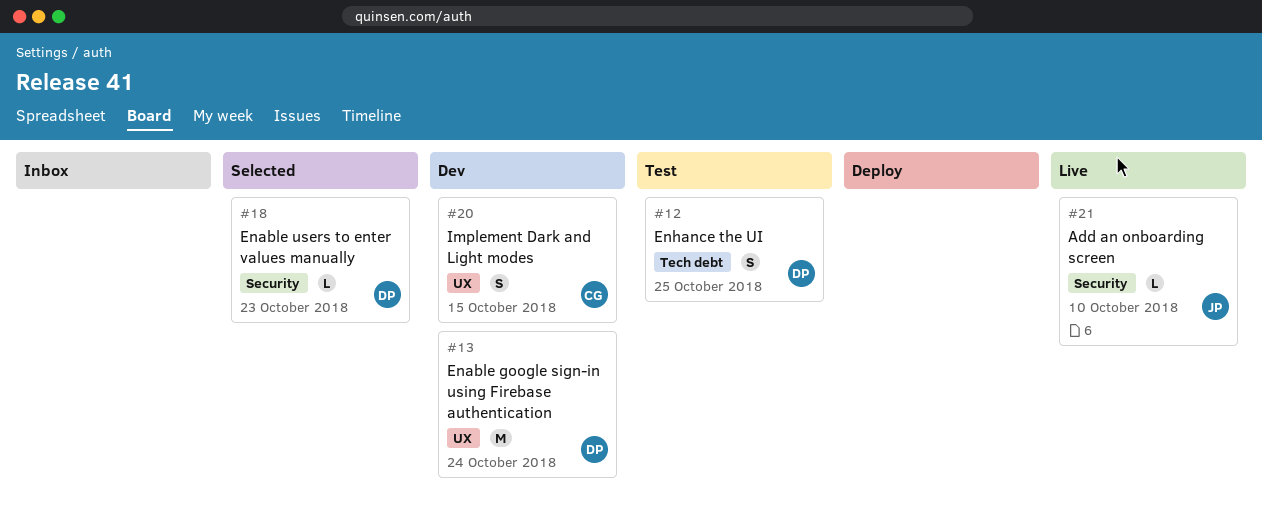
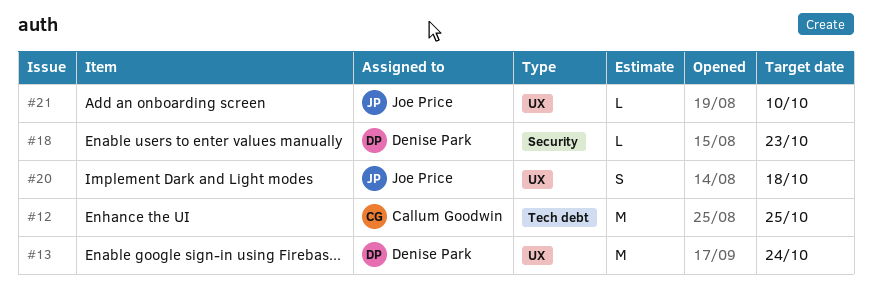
#12, owner: Denise Park -> Callum Goodwin
#12, estimate: S -> M
#20, owner: Callum Goodwin -> Joe Price
#20, due: Oct 15 -> Oct 18
#21, label: Security -> UX

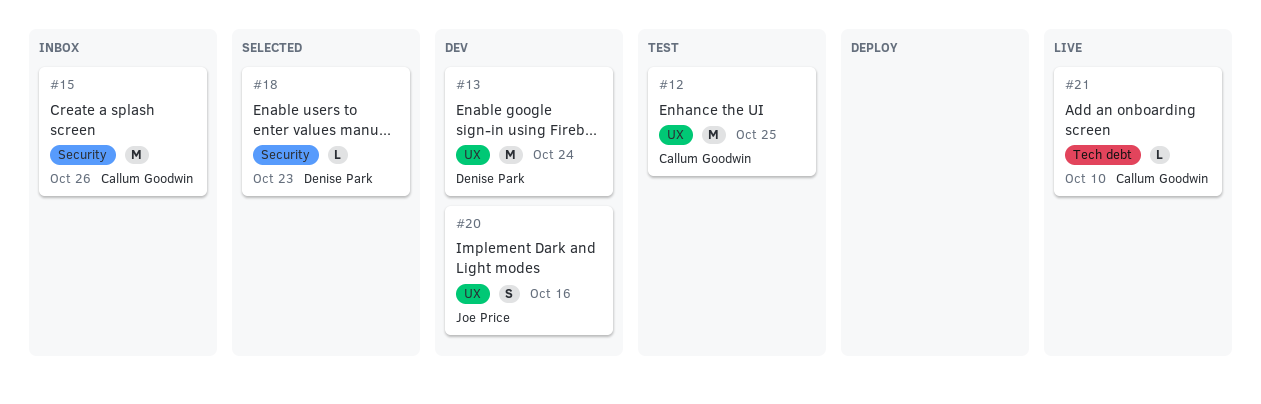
#12, label: Tech debt -> UX
#15: none -> present
#20, due: Oct 18 -> Oct 16
#21, owner: Joe Price -> Callum Goodwin
#21, label: UX -> Tech debt

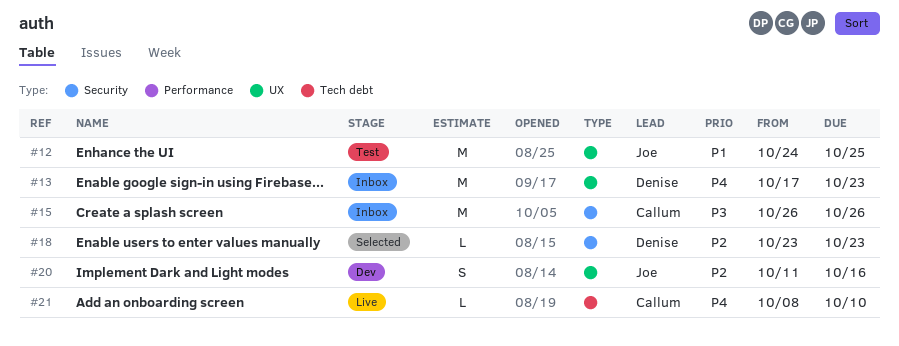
#12, owner: Callum Goodwin -> Joe Price
#13, status: Dev -> Inbox
#13, due: Oct 24 -> Oct 23

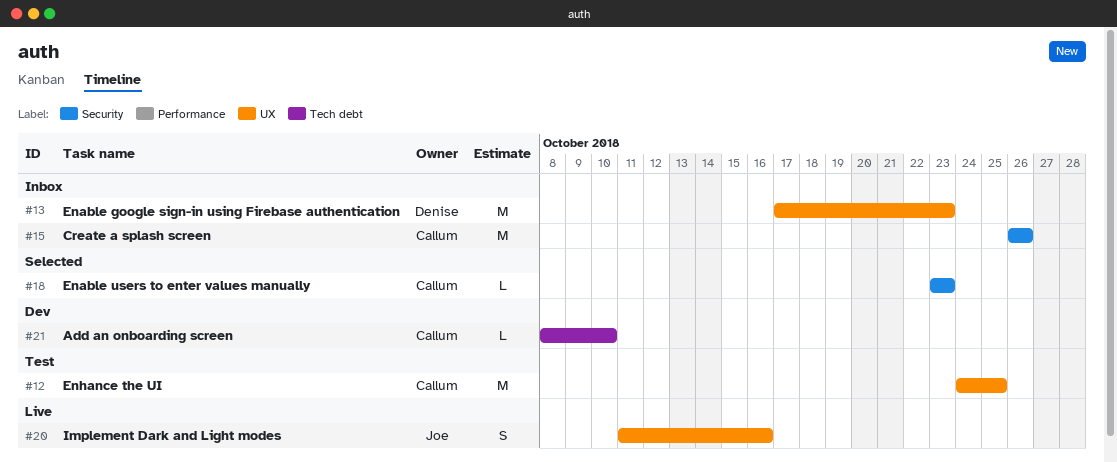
#12, owner: Joe -> Callum
#18, owner: Denise -> Callum
#20, status: Dev -> Live
#21, status: Live -> Dev

